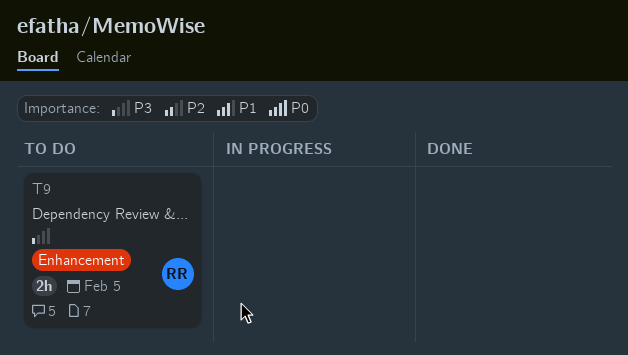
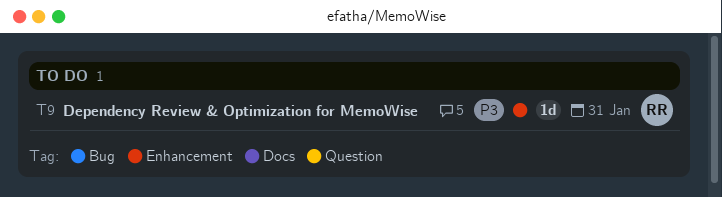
T9, estimate: 2h -> 1d
T9, due: Feb 5 -> Jan 31

